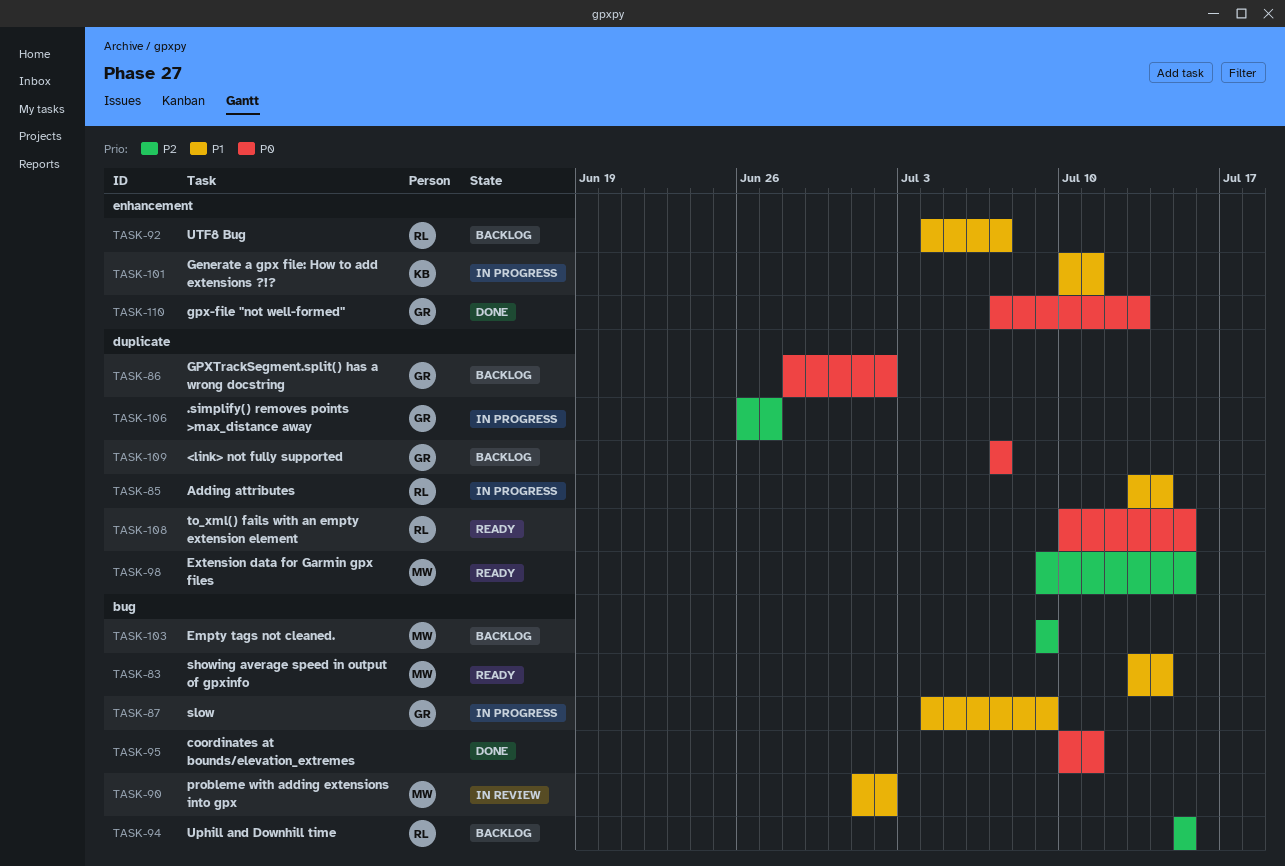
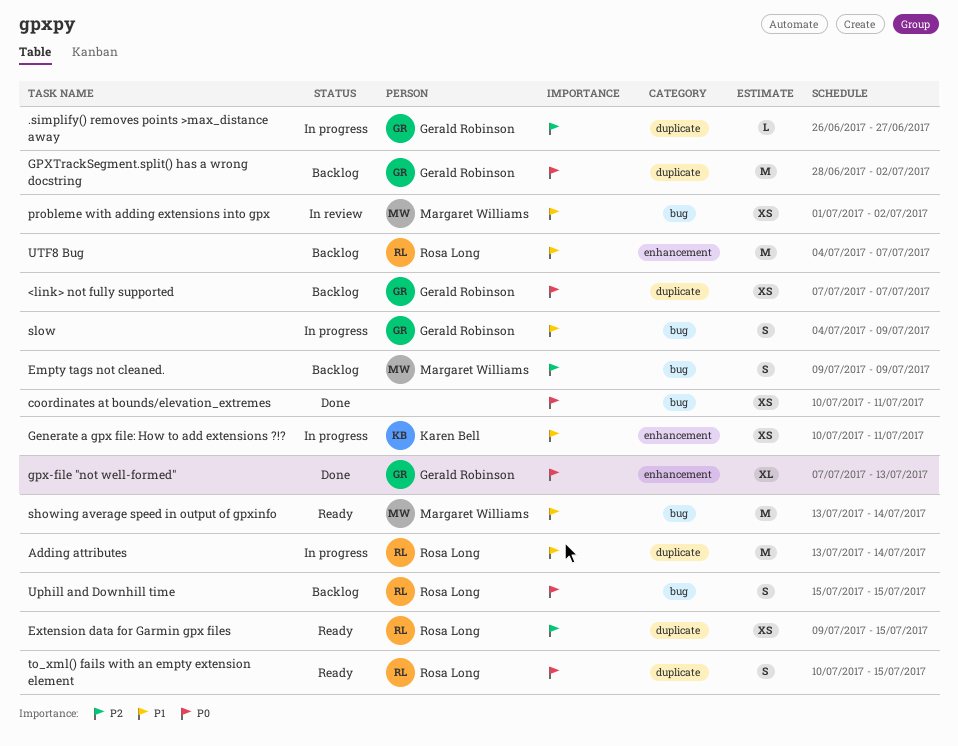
Extension data for Garmin gpx files, owner: Margaret Williams -> Rosa Long
Uphill and Downhill time, priority: P2 -> P0

